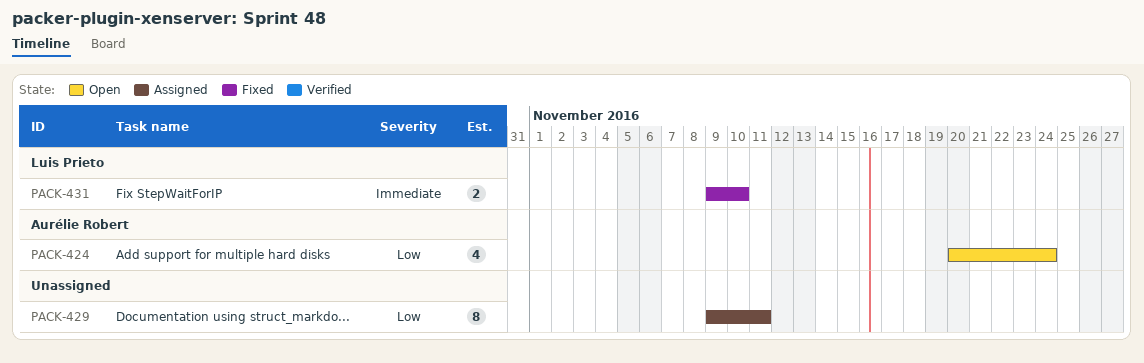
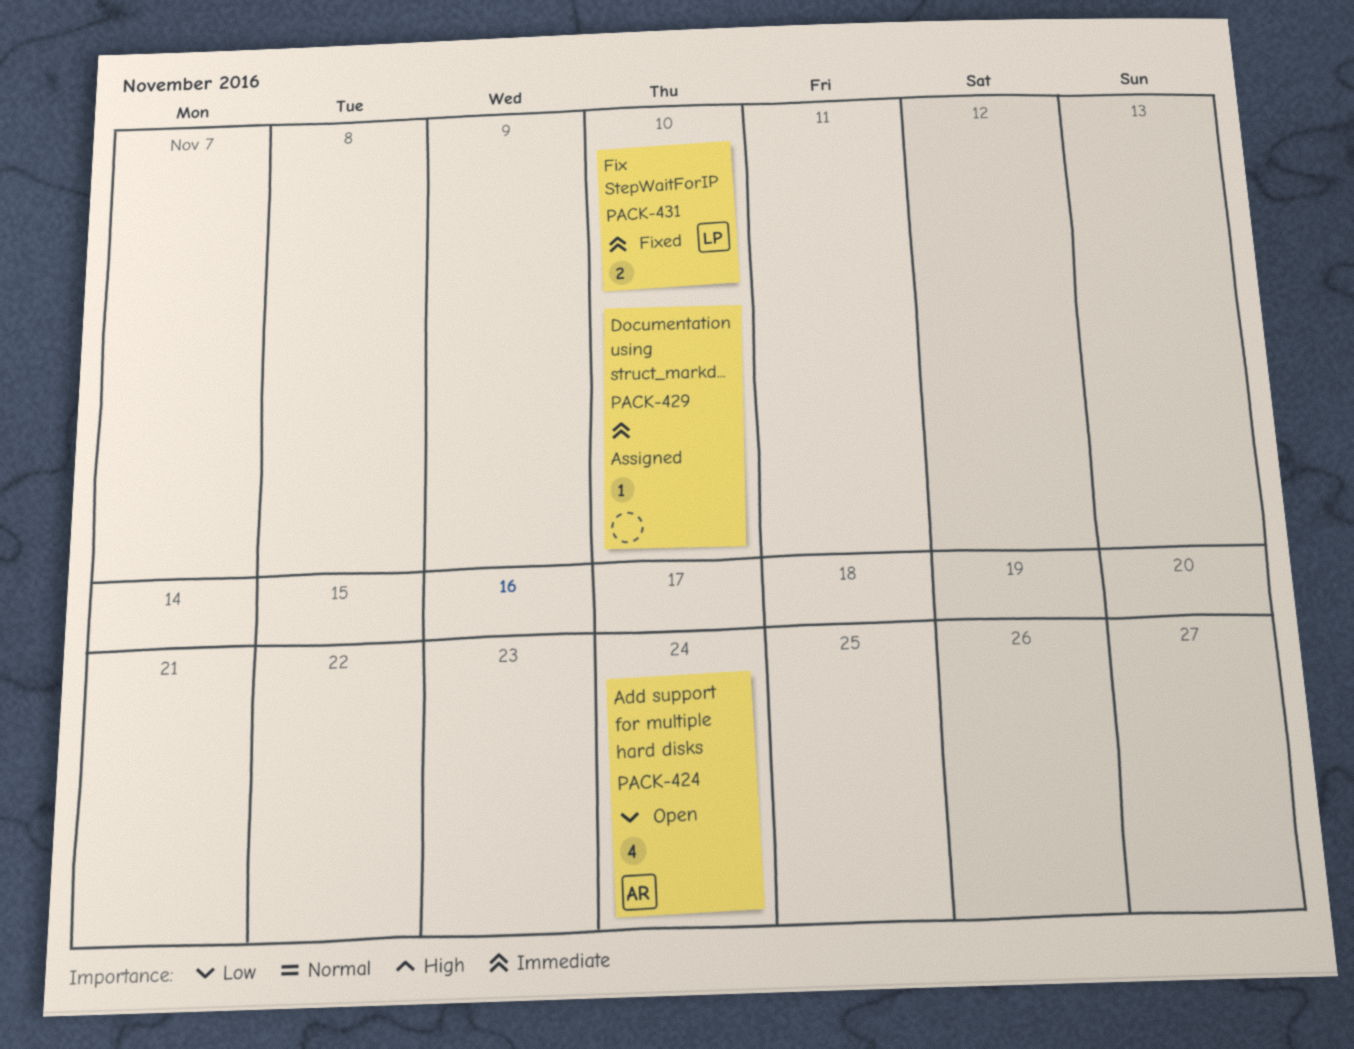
PACK-429, priority: Low -> Immediate
PACK-429, estimate: 8 -> 1
PACK-429, due: Nov 11 -> Nov 10

